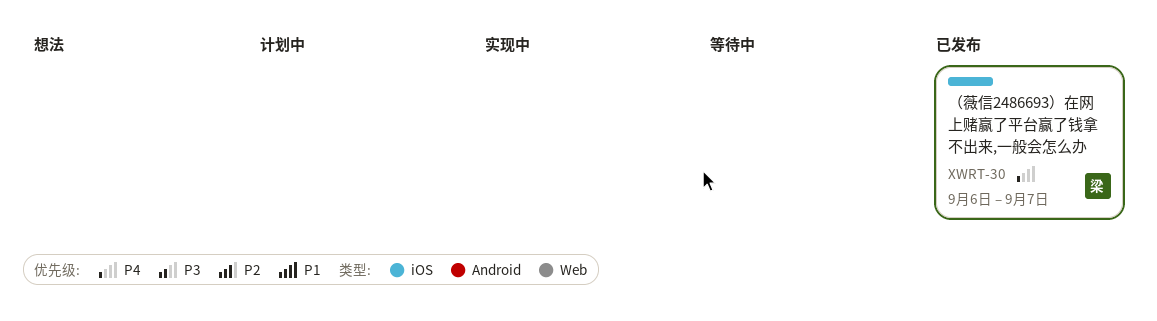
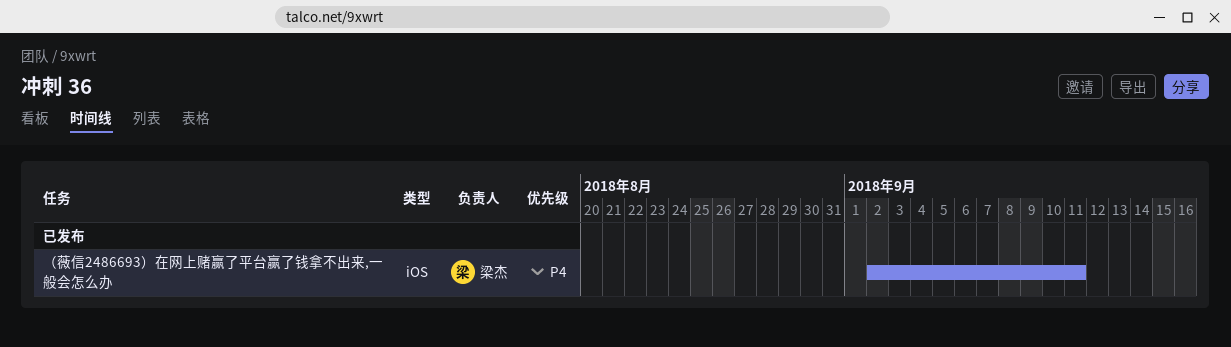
（薇信2486693）在网上赌赢了平台赢了钱拿不出来,一般会怎么办, start: Sep 6 -> Sep 2
（薇信2486693）在网上赌赢了平台赢了钱拿不出来,一般会怎么办, due: Sep 7 -> Sep 11

